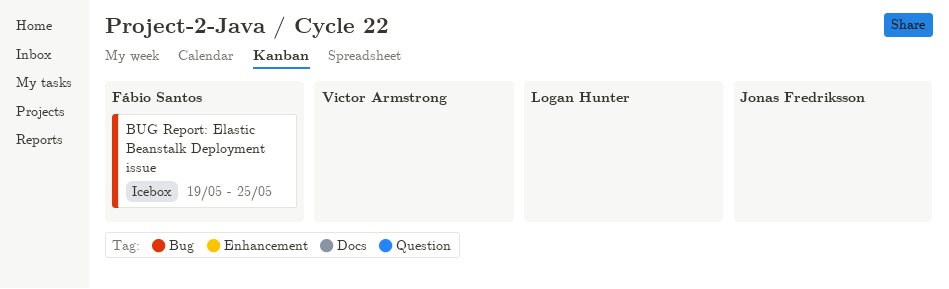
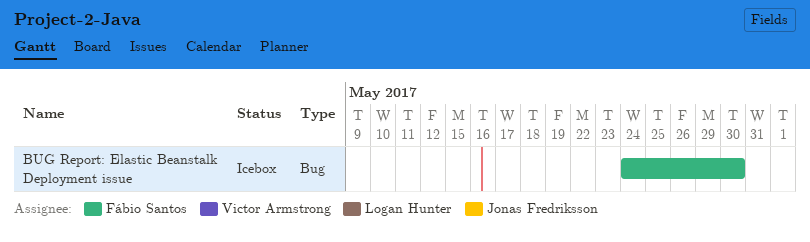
BUG Report: Elastic Beanstalk Deployment issue, start: May 19 -> May 24
BUG Report: Elastic Beanstalk Deployment issue, due: May 25 -> May 30

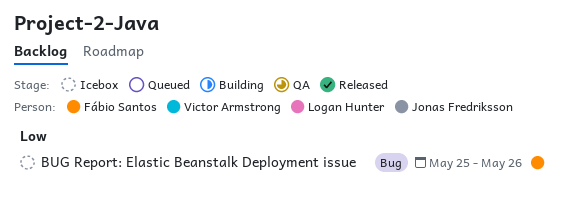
BUG Report: Elastic Beanstalk Deployment issue, start: May 24 -> May 25
BUG Report: Elastic Beanstalk Deployment issue, due: May 30 -> May 26

